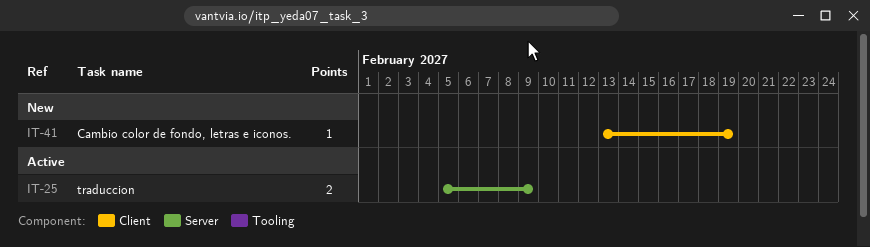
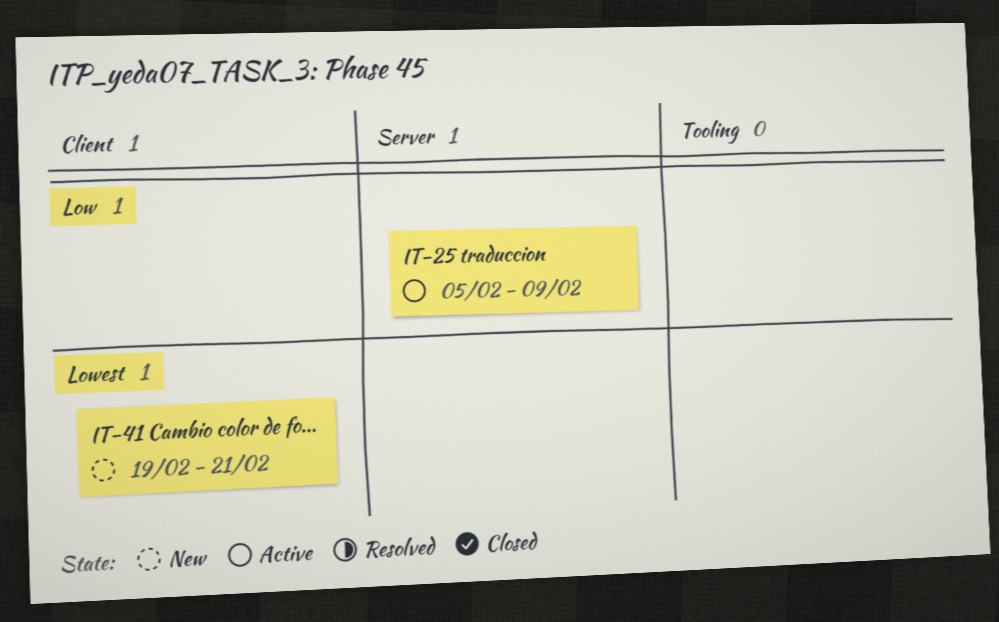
IT-41, start: Feb 13 -> Feb 19
IT-41, due: Feb 19 -> Feb 21

